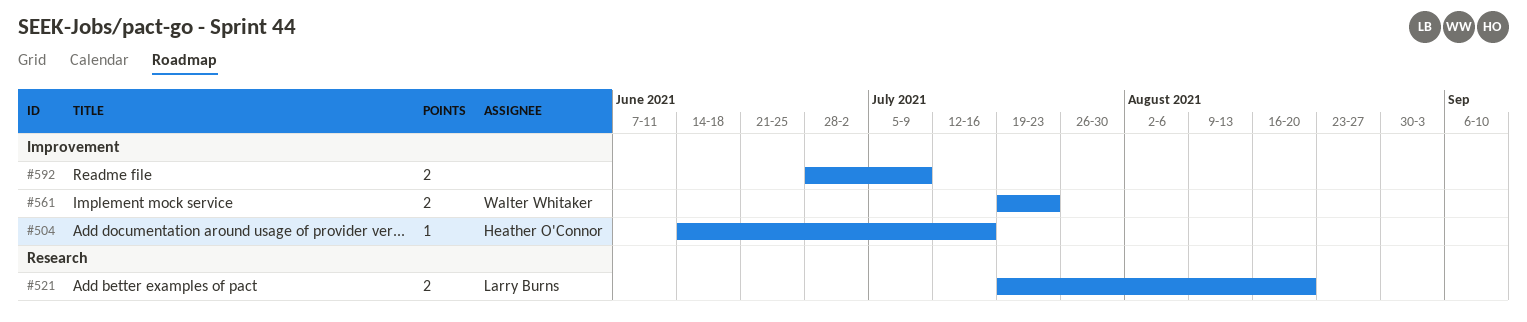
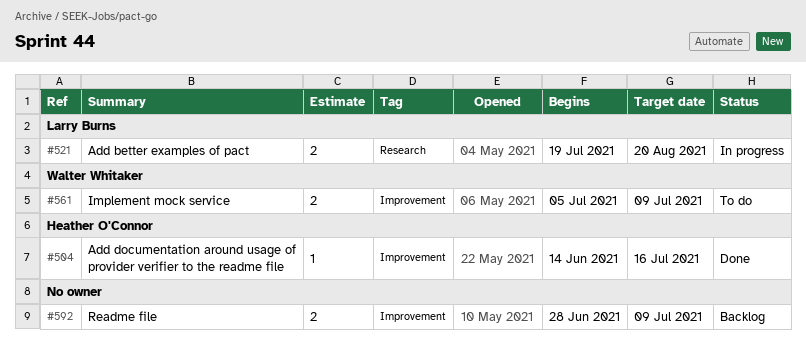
#561, start: Jul 19 -> Jul 5
#561, due: Jul 23 -> Jul 9

